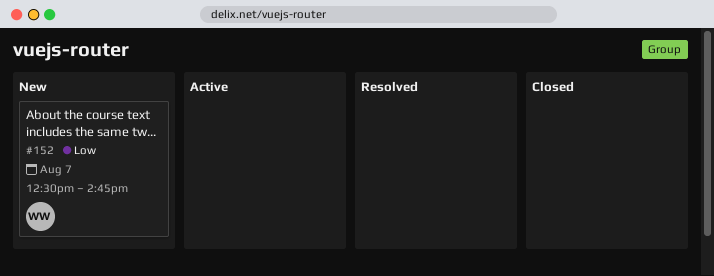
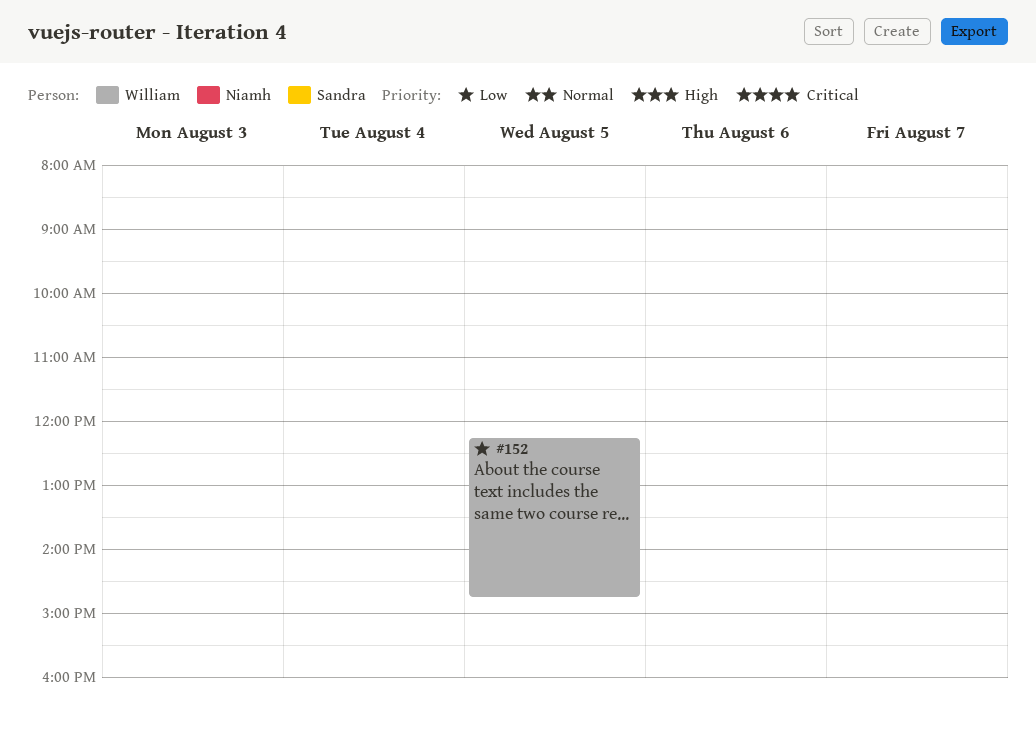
#152, day: Aug 7 -> Aug 5
#152, begins: 12:30 -> 12:15

